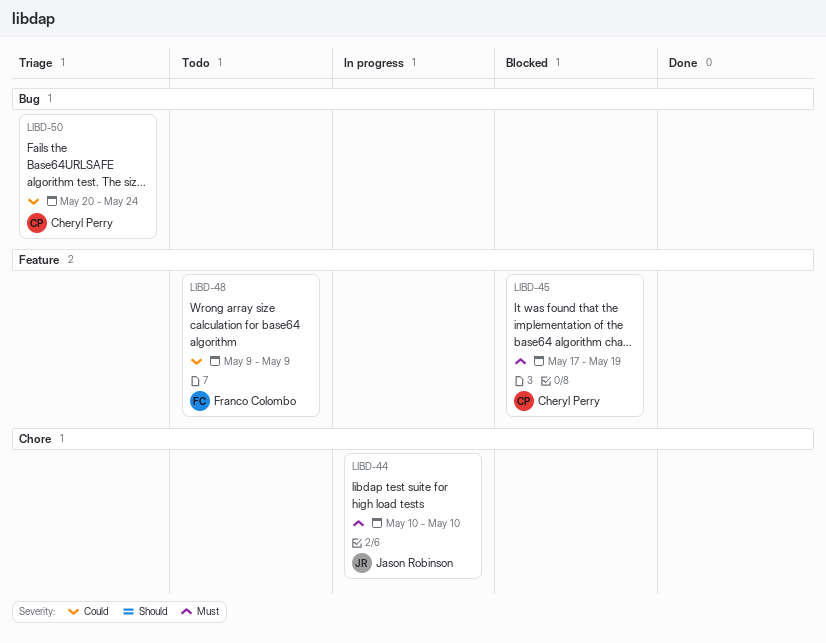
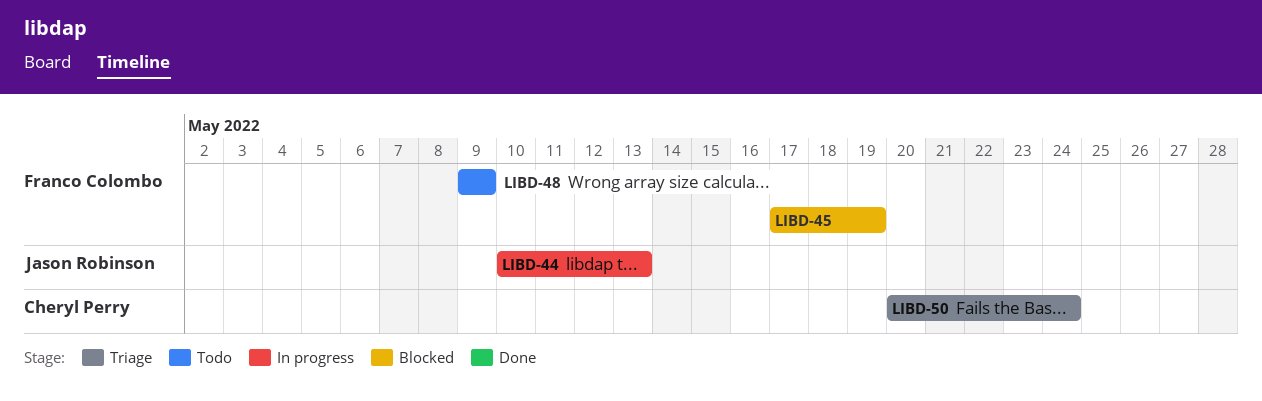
LIBD-44, due: May 10 -> May 13
LIBD-45, owner: Cheryl Perry -> Franco Colombo

